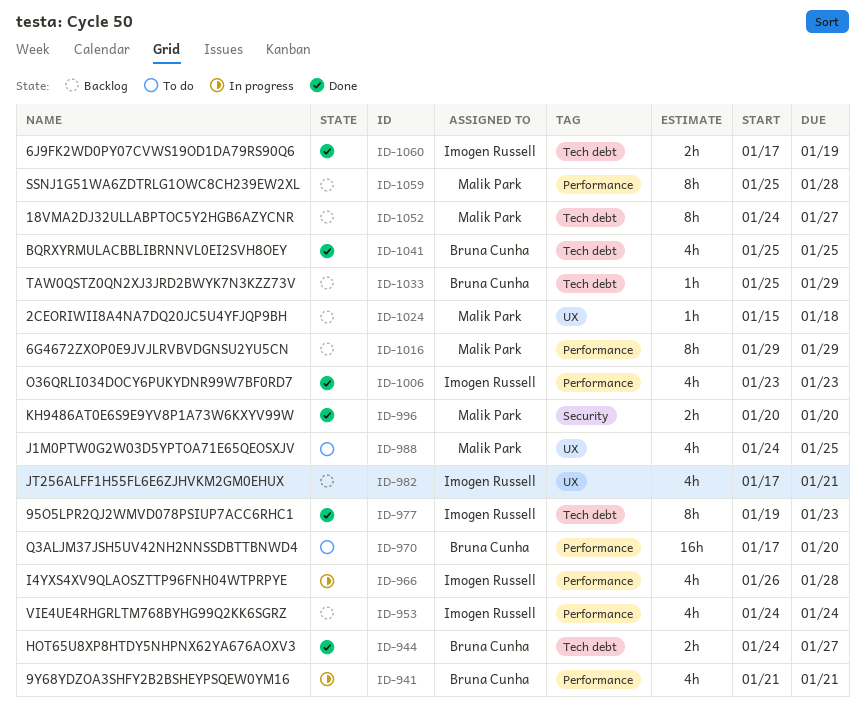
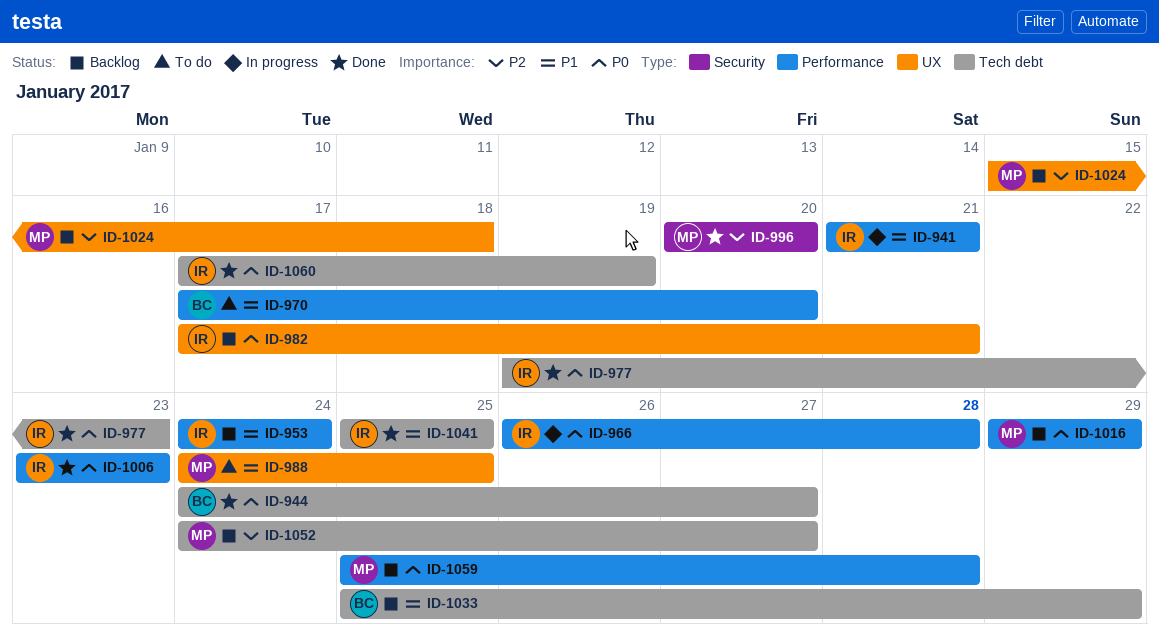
ID-941, owner: Bruna Cunha -> Imogen Russell
ID-1041, owner: Bruna Cunha -> Imogen Russell

